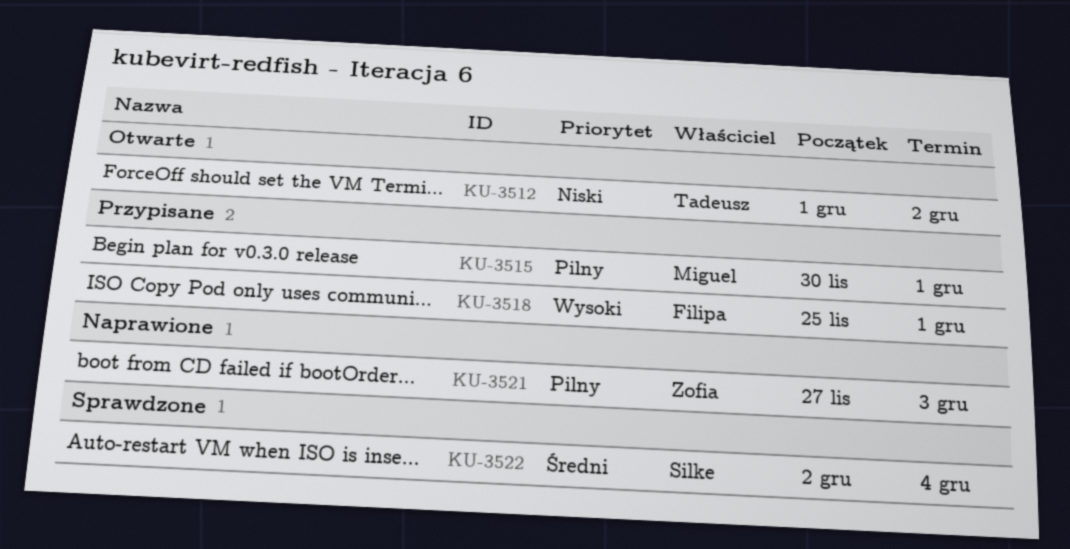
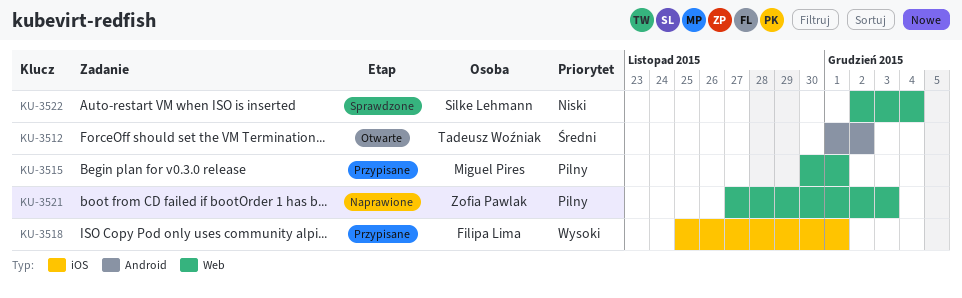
KU-3512, priority: Niski -> Średni
KU-3522, priority: Średni -> Niski

